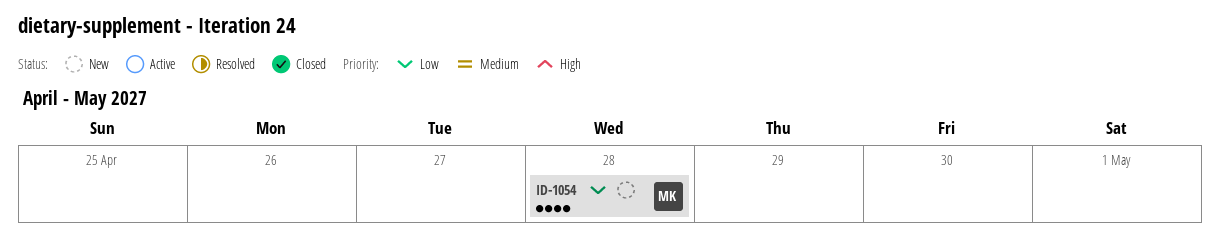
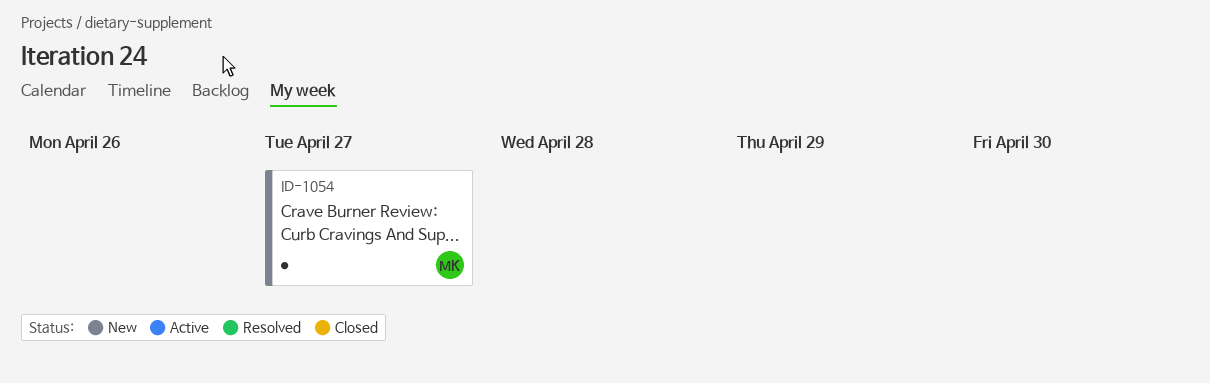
ID-1054, estimate: 4 -> 1
ID-1054, due: Apr 28 -> Apr 27

